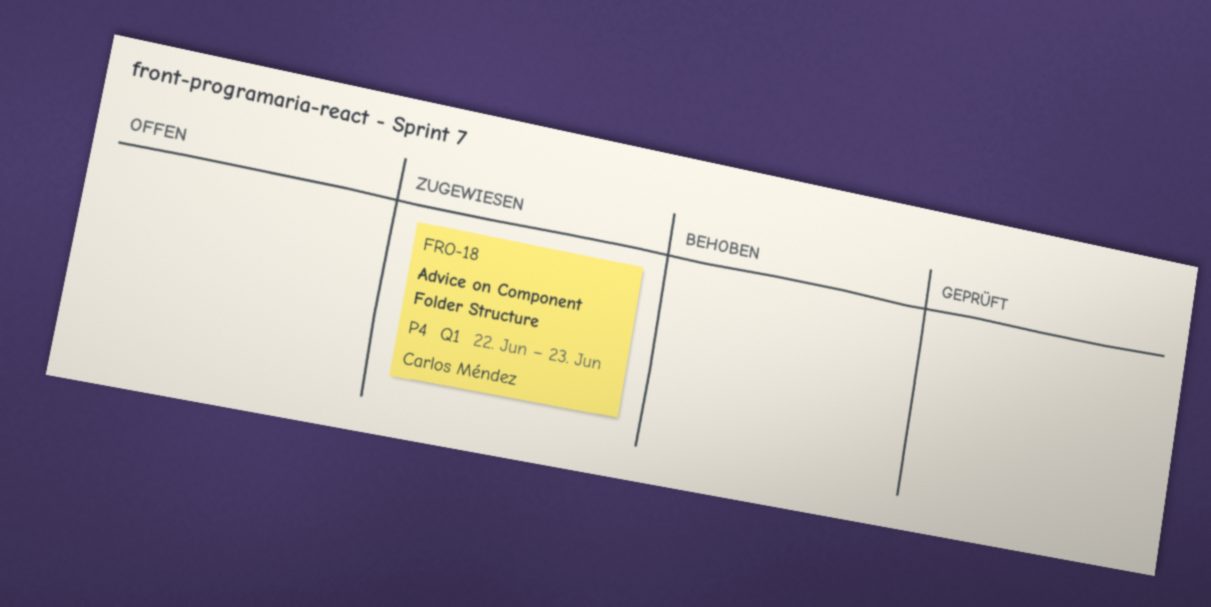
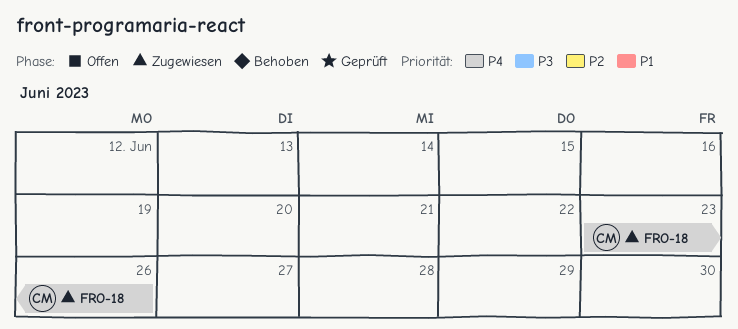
FRO-18, start: Jun 22 -> Jun 23
FRO-18, due: Jun 23 -> Jun 26

